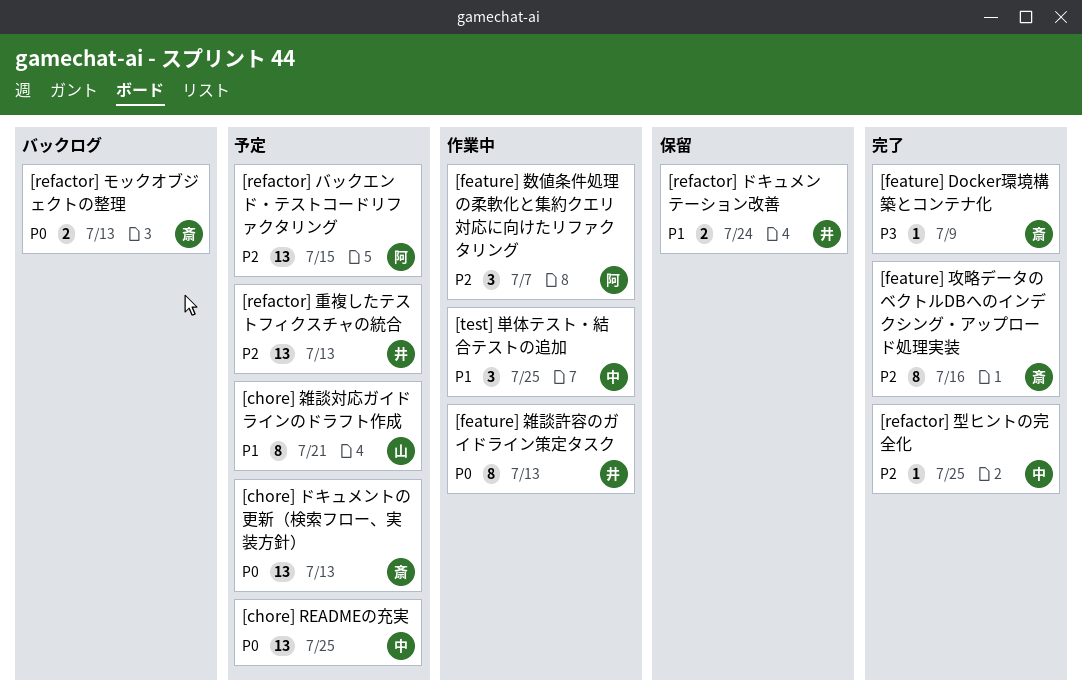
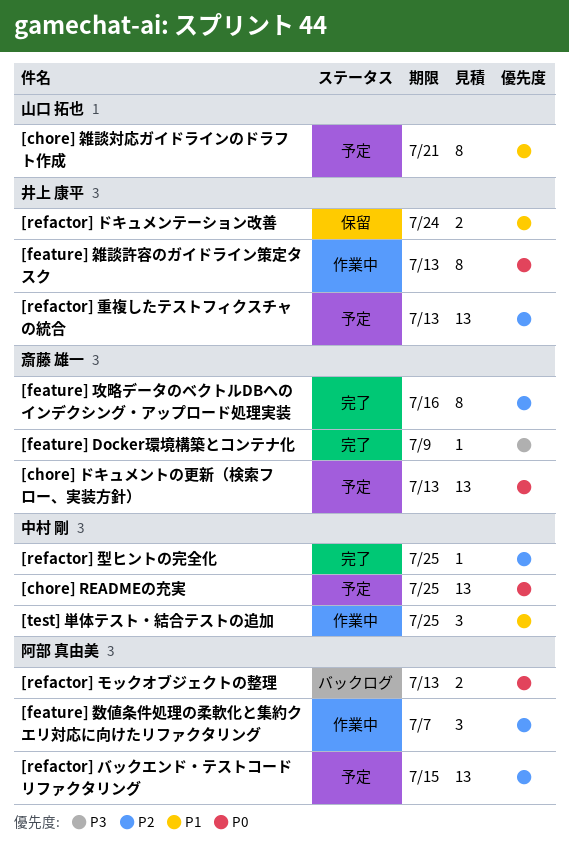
[refactor] モックオブジェクトの整理, owner: 斎藤 雄一 -> 阿部 真由美

